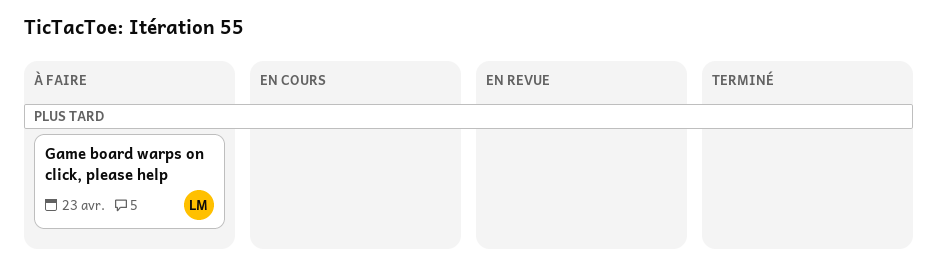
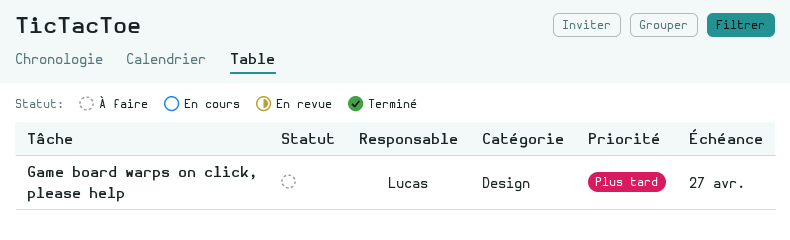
Game board warps on click, please help, due: Apr 23 -> Apr 27

